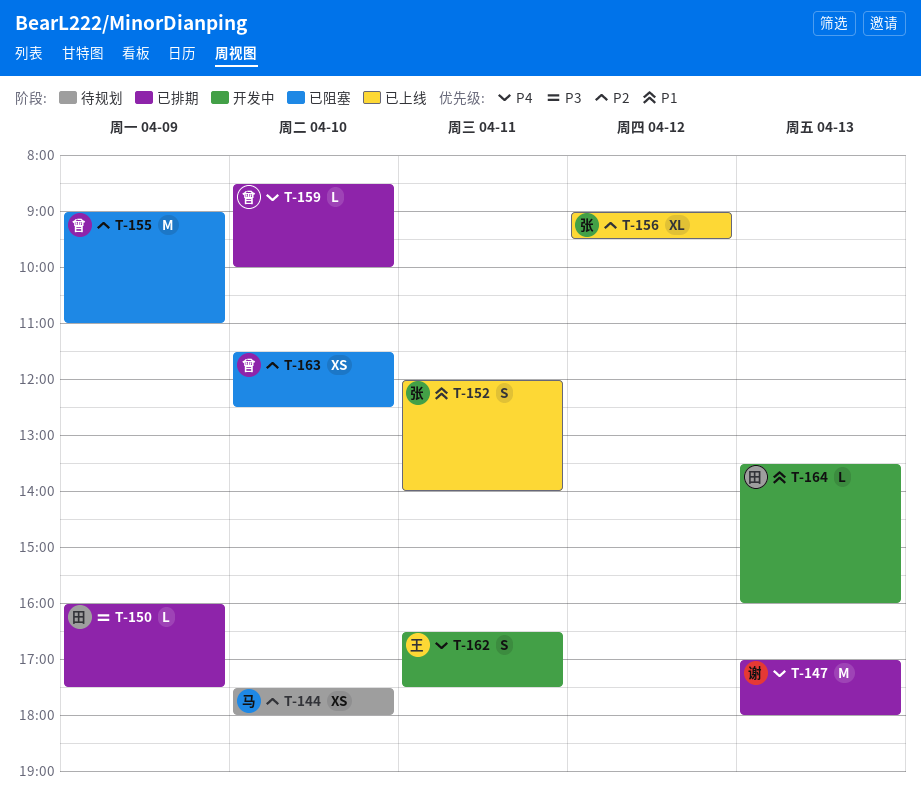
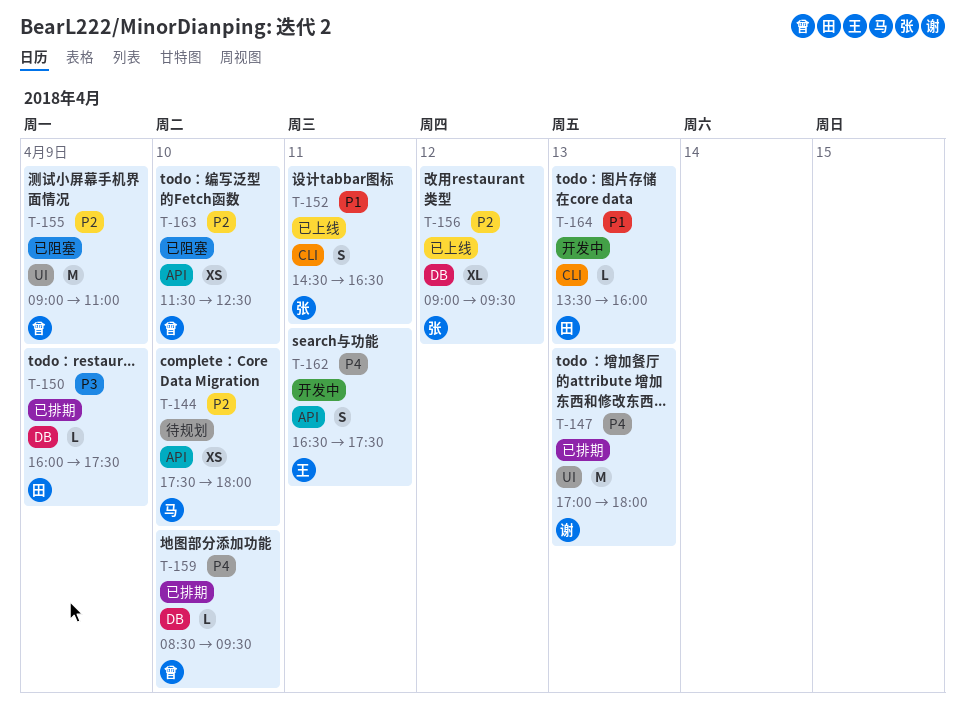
T-152, begins: 12:00 -> 14:30
T-152, ends: 14:00 -> 16:30
T-159, ends: 10:00 -> 09:30

